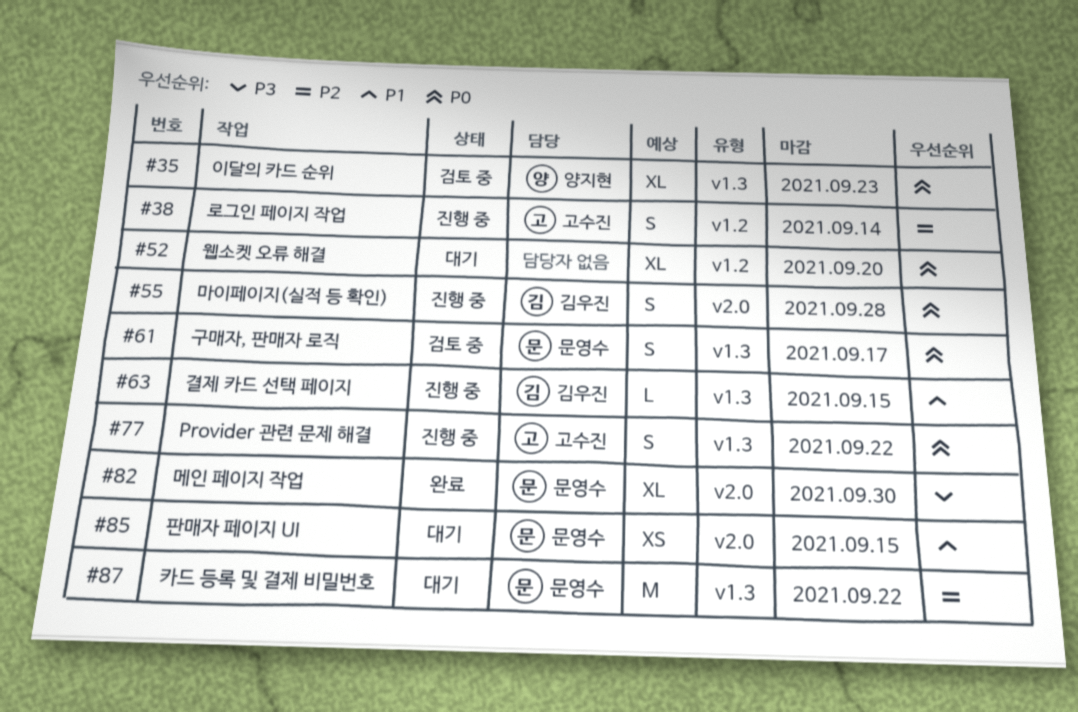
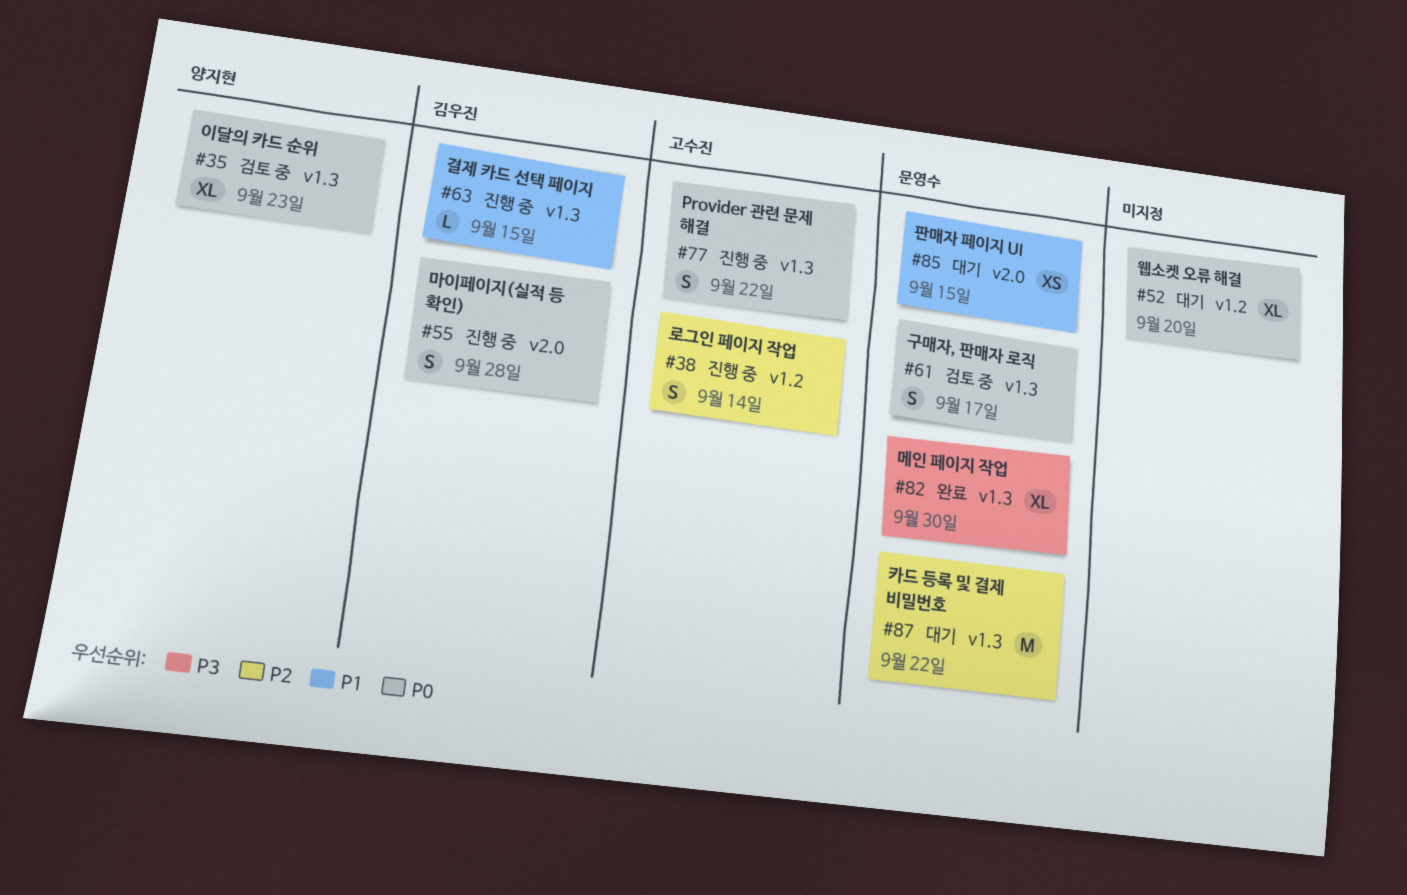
#82, label: v2.0 -> v1.3

